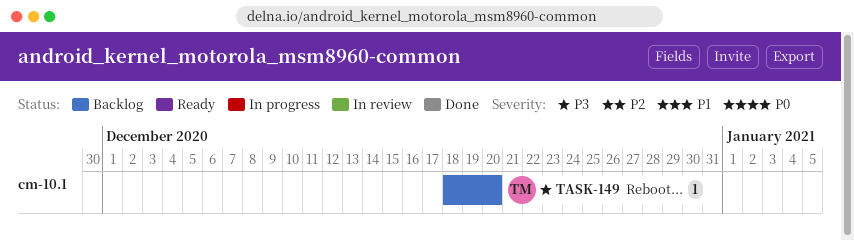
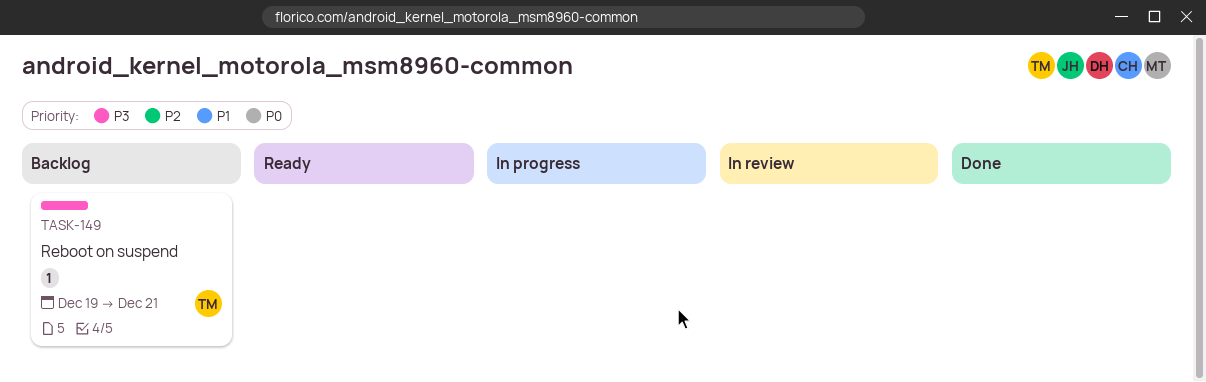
TASK-149, start: Dec 18 -> Dec 19
TASK-149, due: Dec 20 -> Dec 21

